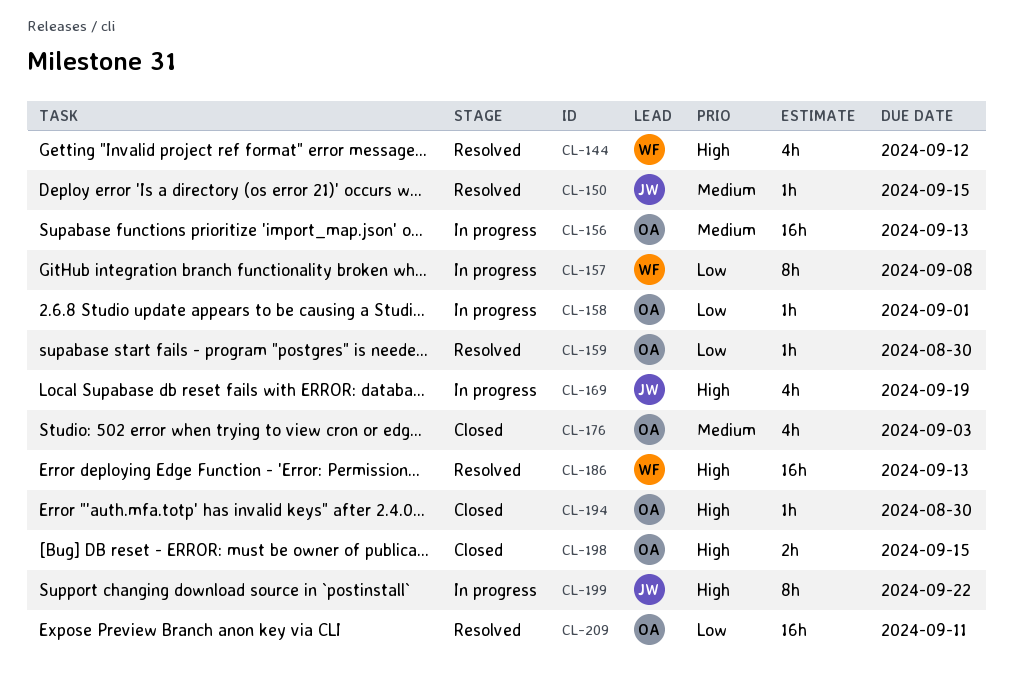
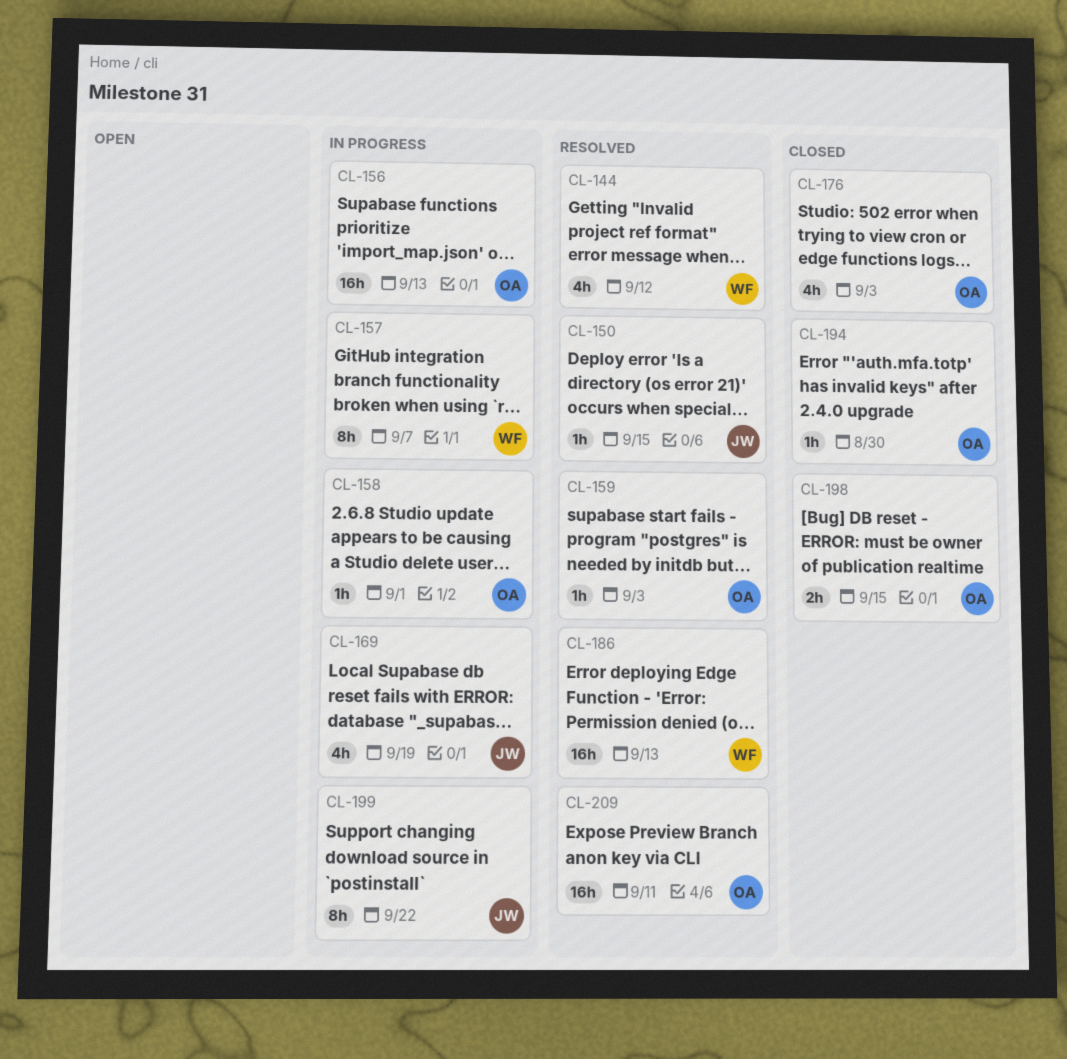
CL-157, due: Sep 8 -> Sep 7
CL-159, due: Aug 30 -> Sep 3

